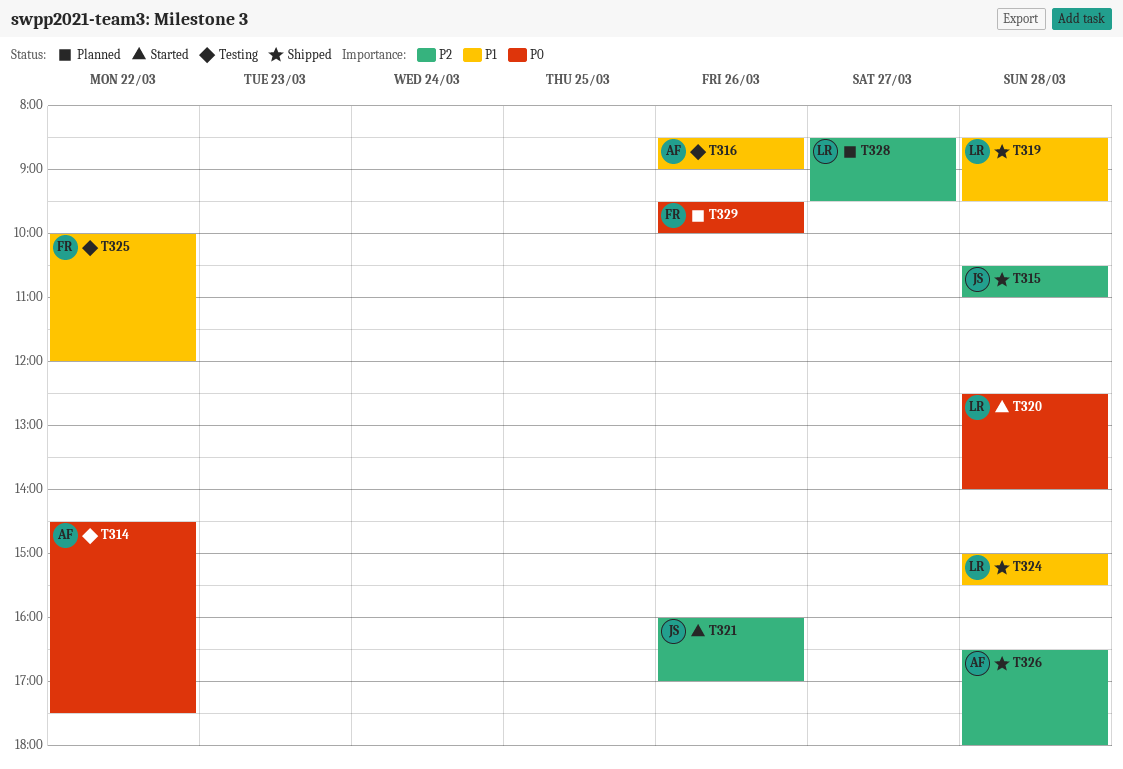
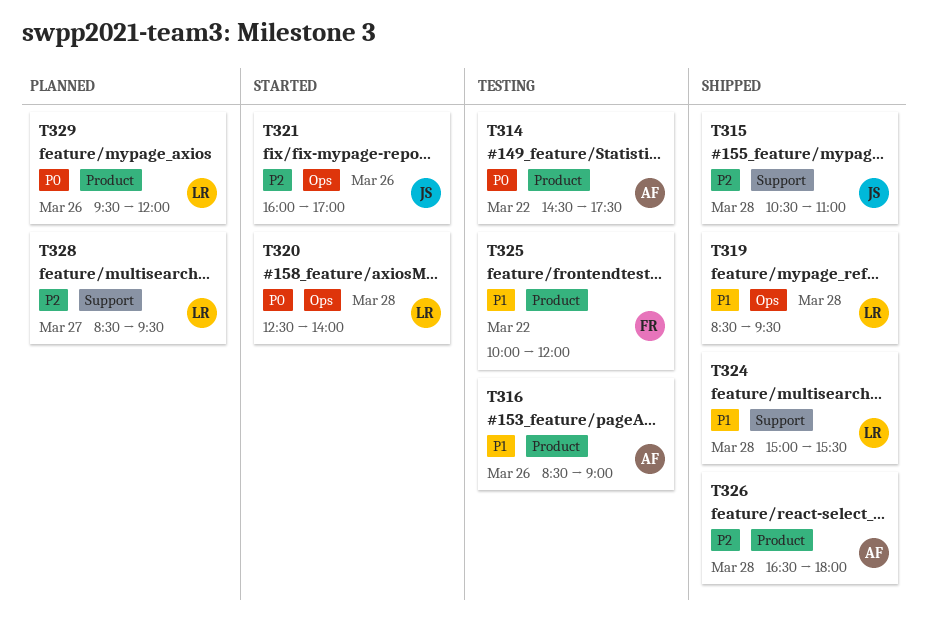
T329, owner: FR -> LR
T329, ends: 10:00 -> 12:00

